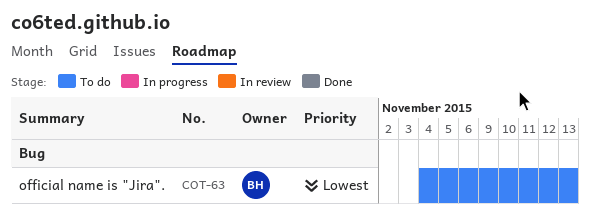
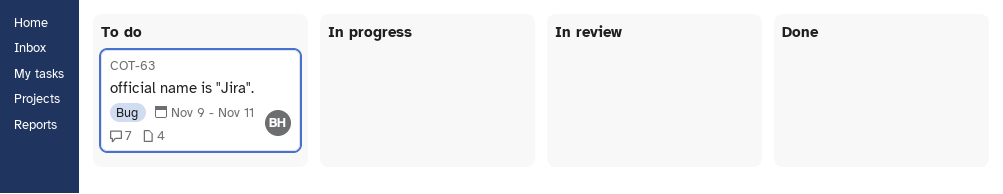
COT-63, start: Nov 4 -> Nov 9
COT-63, due: Nov 13 -> Nov 11

